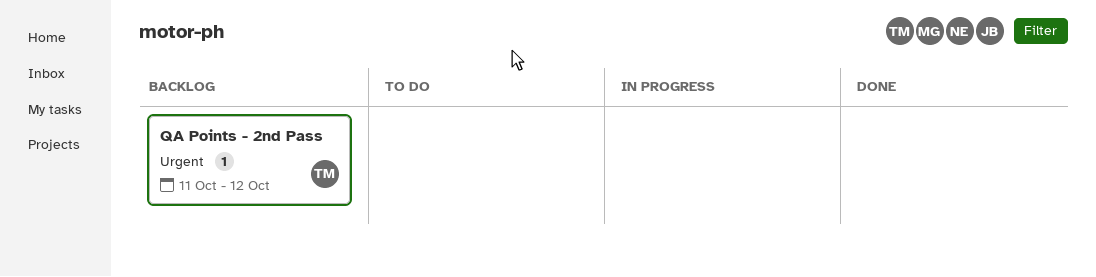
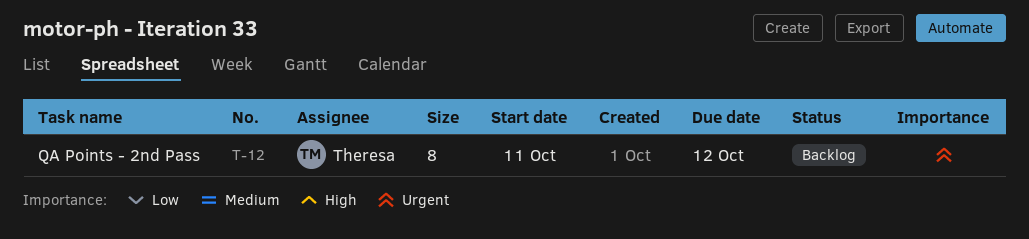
QA Points - 2nd Pass, estimate: 1 -> 8

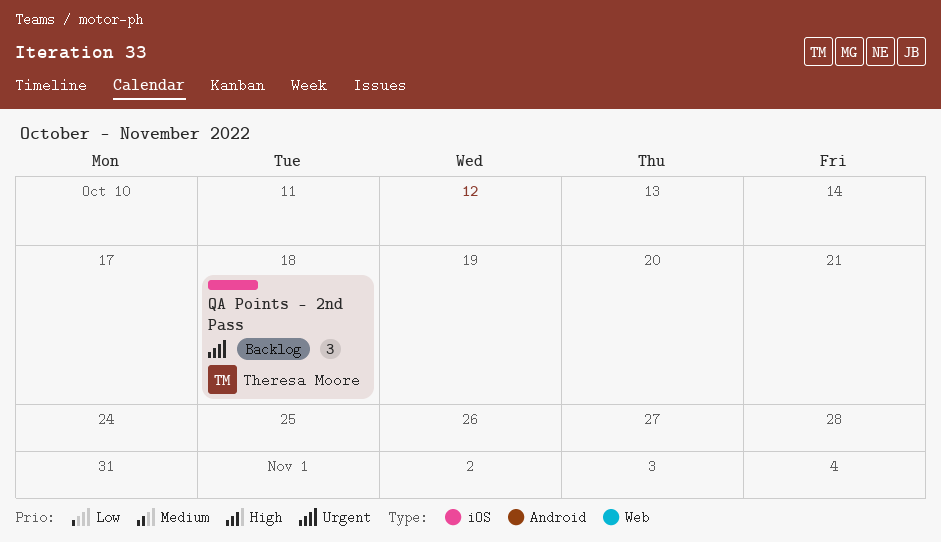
QA Points - 2nd Pass, estimate: 8 -> 3
QA Points - 2nd Pass, due: Oct 12 -> Oct 18

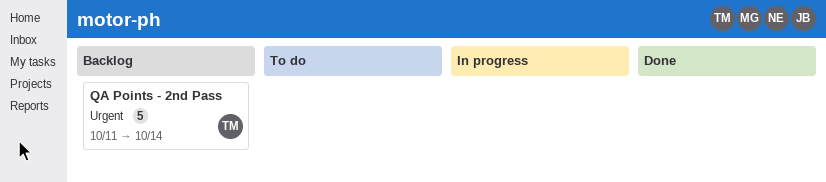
QA Points - 2nd Pass, estimate: 3 -> 5
QA Points - 2nd Pass, due: Oct 18 -> Oct 14

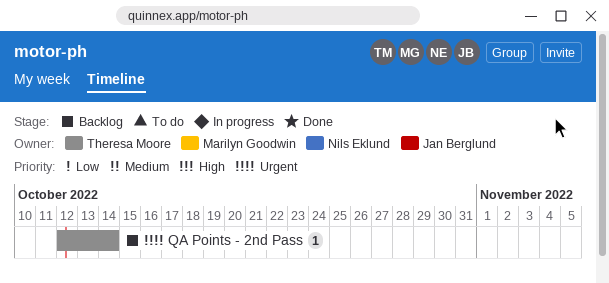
QA Points - 2nd Pass, estimate: 5 -> 1
QA Points - 2nd Pass, start: Oct 11 -> Oct 12

